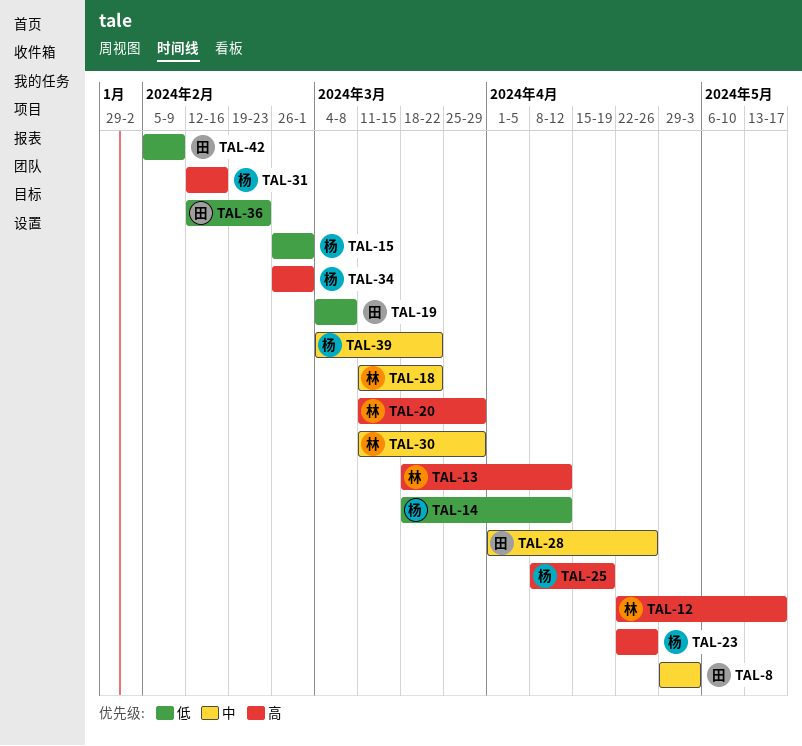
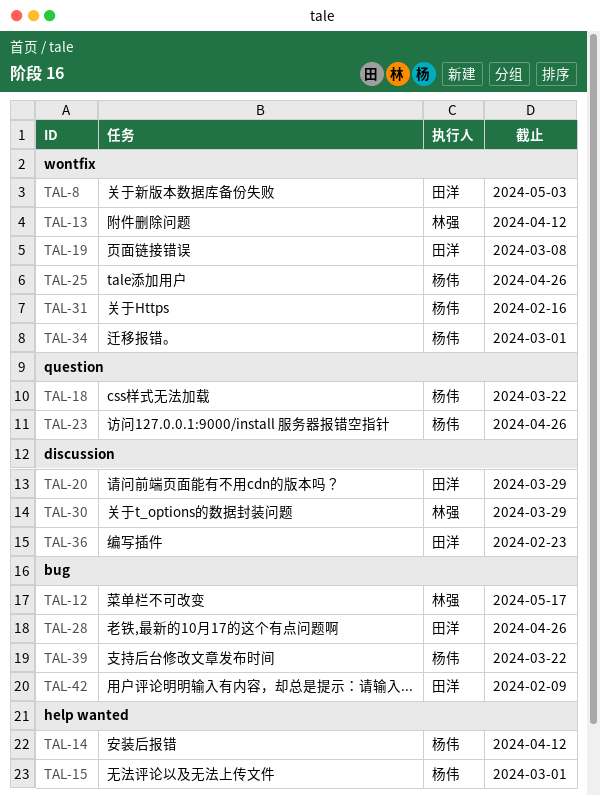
TAL-18, owner: 林强 -> 杨伟
TAL-20, owner: 林强 -> 田洋
TAL-25, due: Apr 19 -> Apr 26

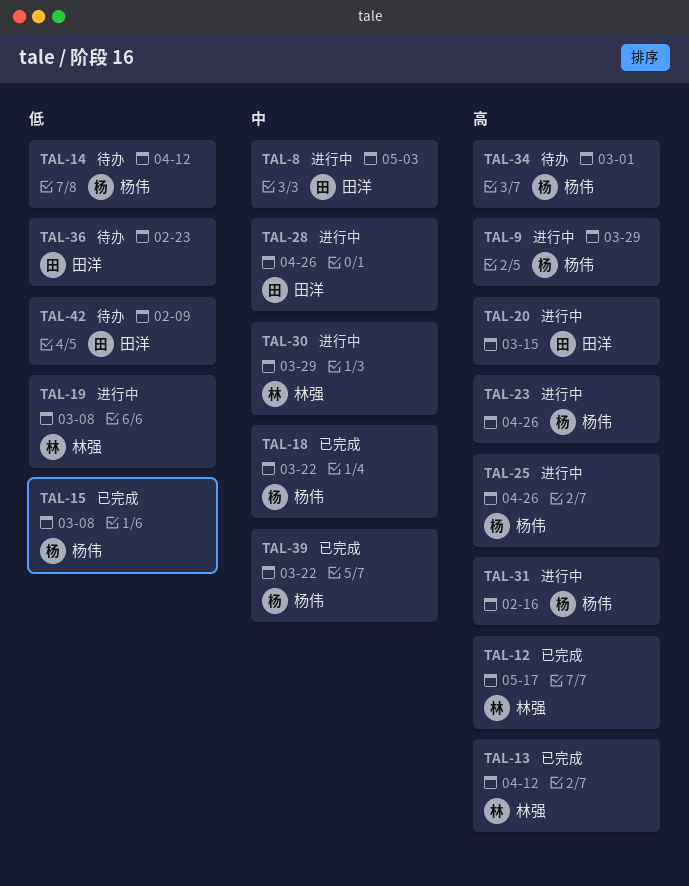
TAL-9: none -> present
TAL-15, due: Mar 1 -> Mar 8
TAL-19, owner: 田洋 -> 林强
TAL-20, due: Mar 29 -> Mar 15

